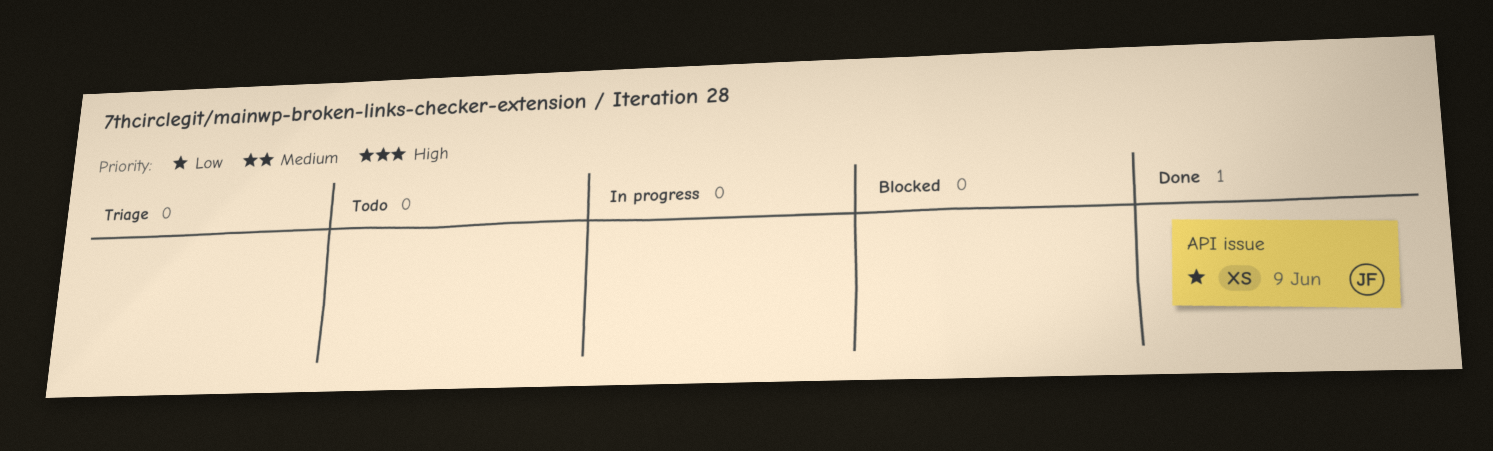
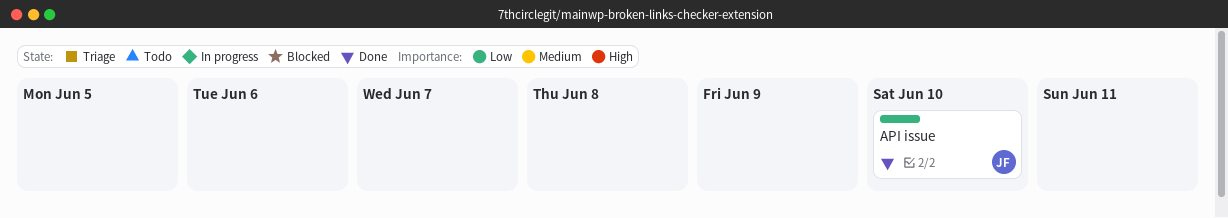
API issue, due: Jun 9 -> Jun 10

